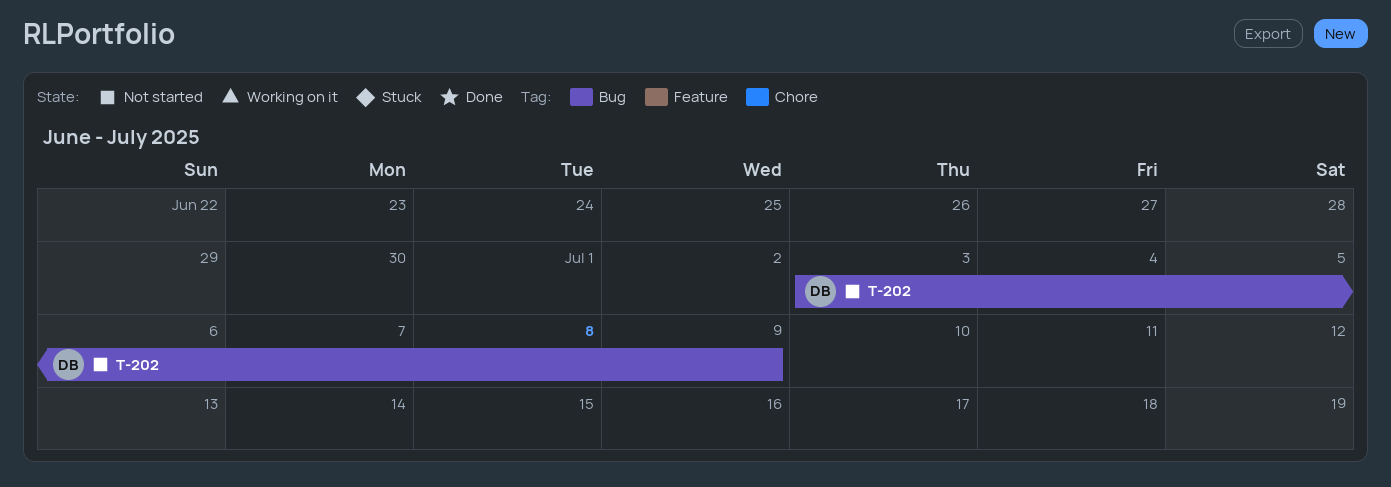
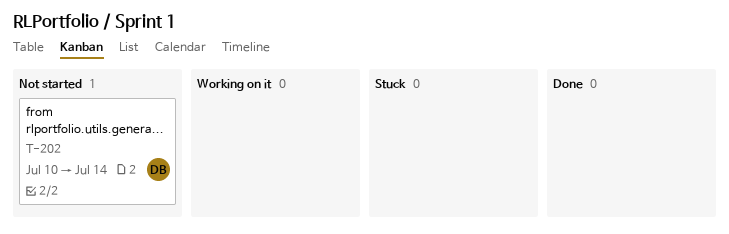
T-202, start: Jul 3 -> Jul 10
T-202, due: Jul 9 -> Jul 14

